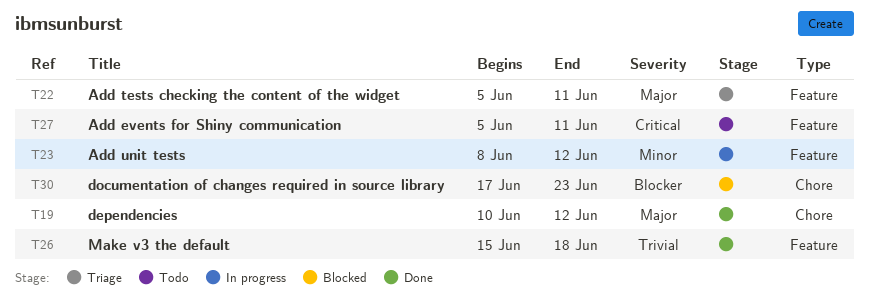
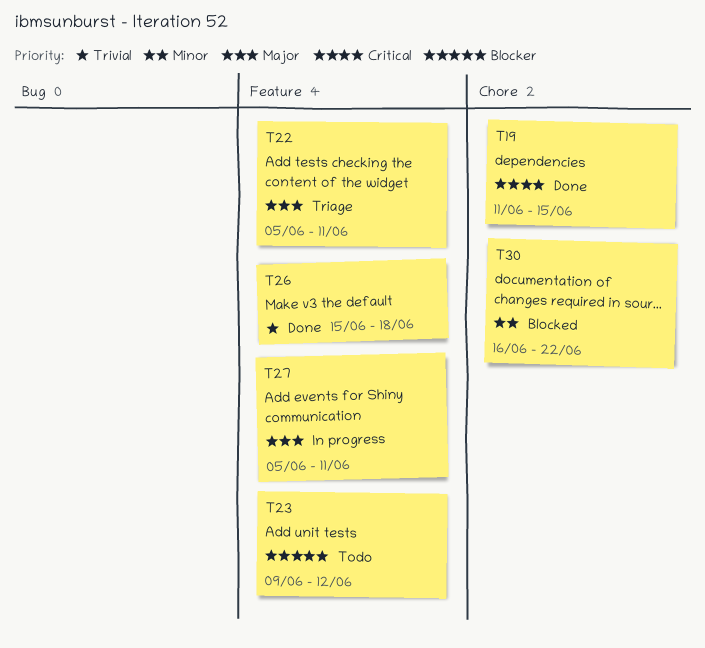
T19, priority: Major -> Critical
T19, start: Jun 10 -> Jun 11
T19, due: Jun 12 -> Jun 15
T23, status: In progress -> Todo
T23, priority: Minor -> Blocker
T23, start: Jun 8 -> Jun 9
T27, status: Todo -> In progress
T27, priority: Critical -> Major
T30, priority: Blocker -> Minor
T30, start: Jun 17 -> Jun 16
T30, due: Jun 23 -> Jun 22

